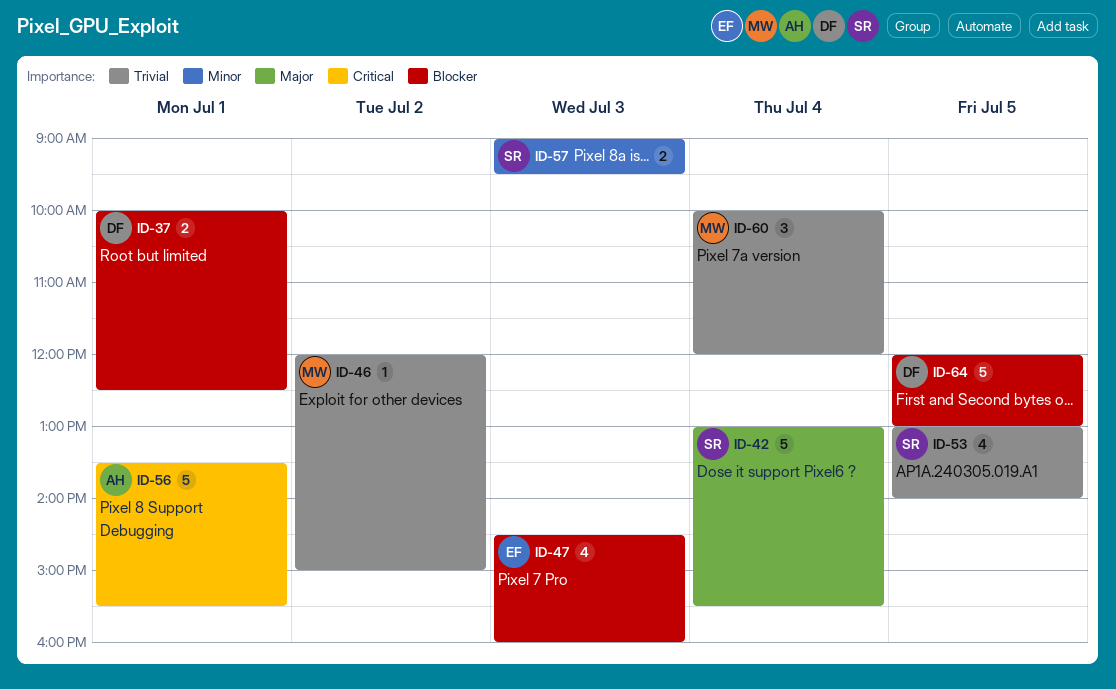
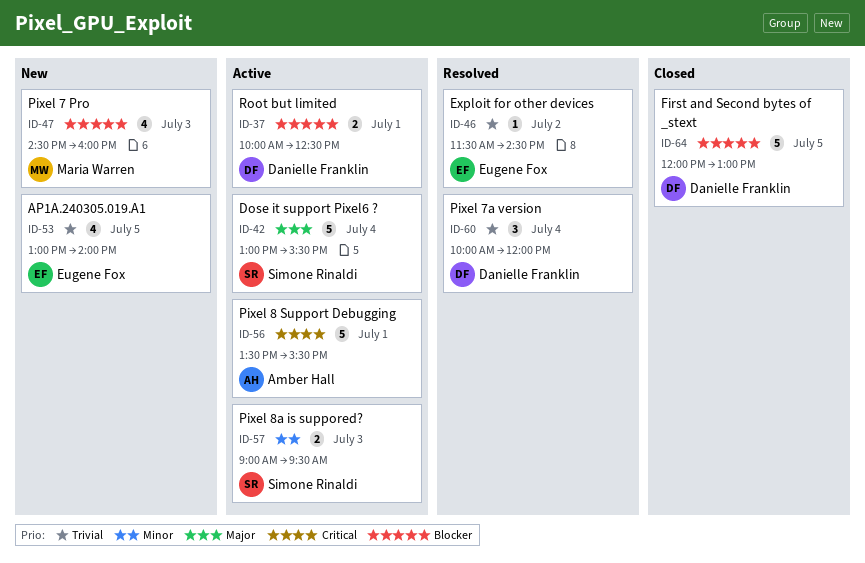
ID-46, owner: Maria Warren -> Eugene Fox
ID-46, begins: 12:00 -> 11:30
ID-46, ends: 15:00 -> 14:30
ID-47, owner: Eugene Fox -> Maria Warren
ID-53, owner: Simone Rinaldi -> Eugene Fox
ID-60, owner: Maria Warren -> Danielle Franklin

